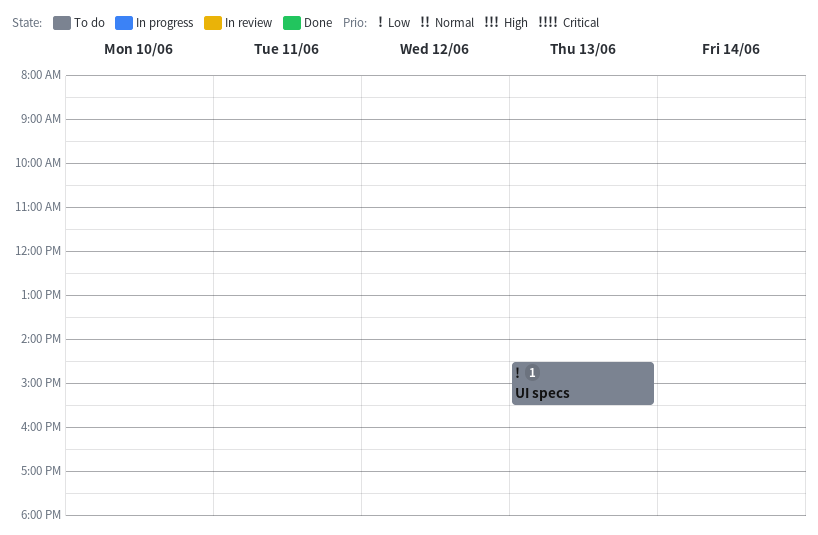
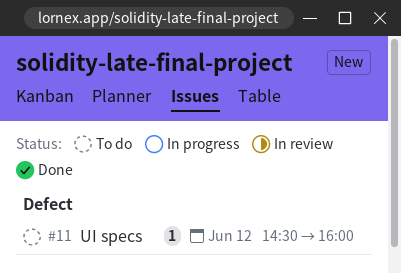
UI specs, day: Jun 13 -> Jun 12
UI specs, ends: 15:30 -> 16:00

